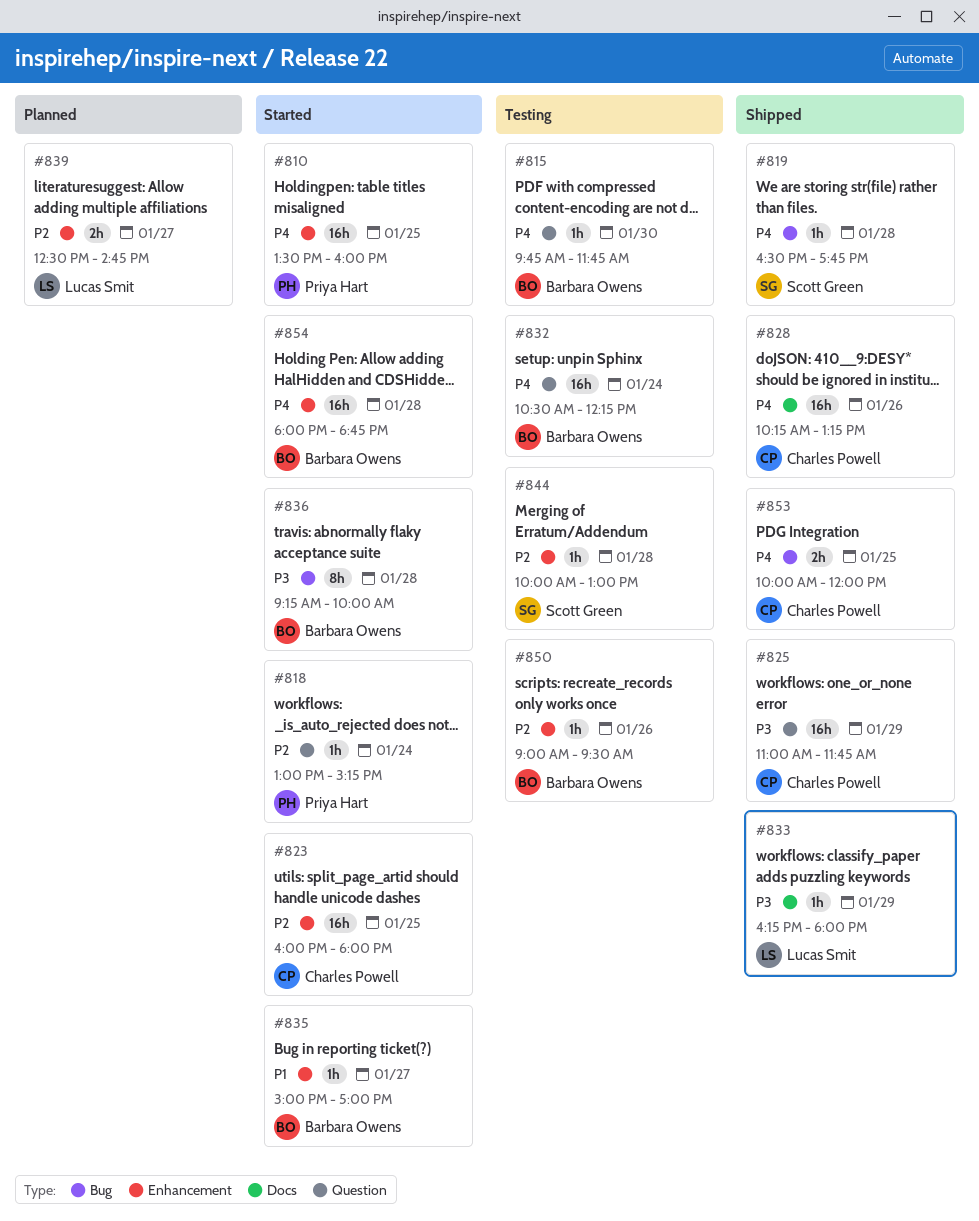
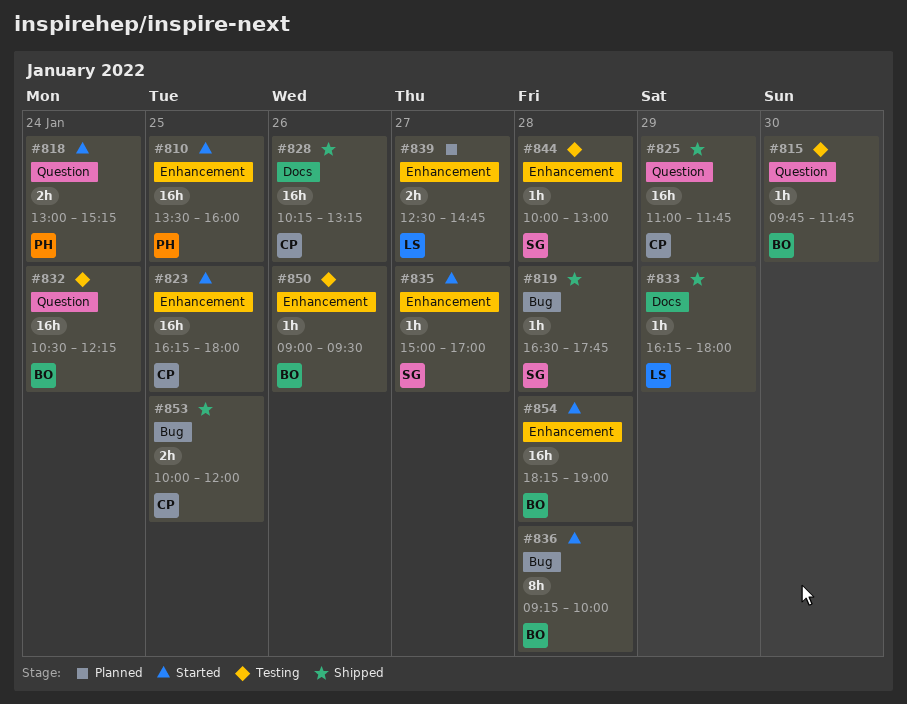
#818, estimate: 1h -> 2h
#823, begins: 16:00 -> 16:15
#835, owner: Barbara Owens -> Scott Green
#854, begins: 18:00 -> 18:15
#854, ends: 18:45 -> 19:00

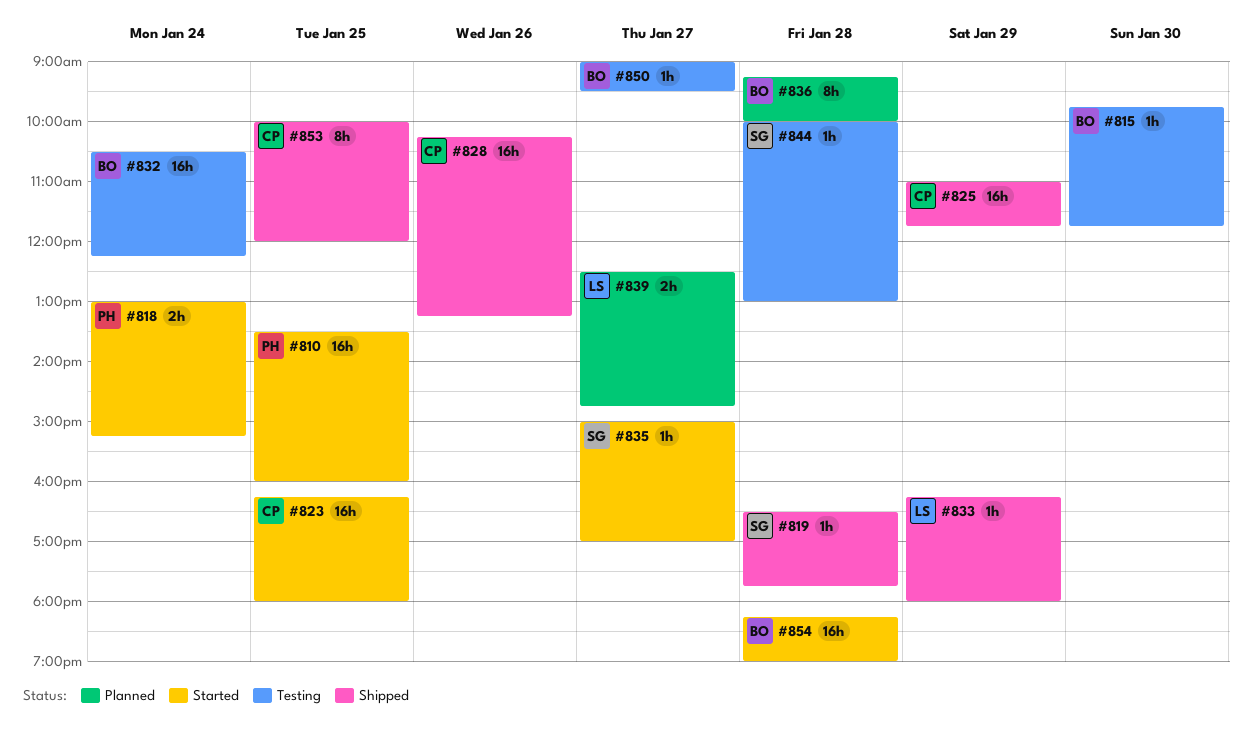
#836, status: Started -> Planned
#850, day: Jan 26 -> Jan 27
#853, estimate: 2h -> 8h

